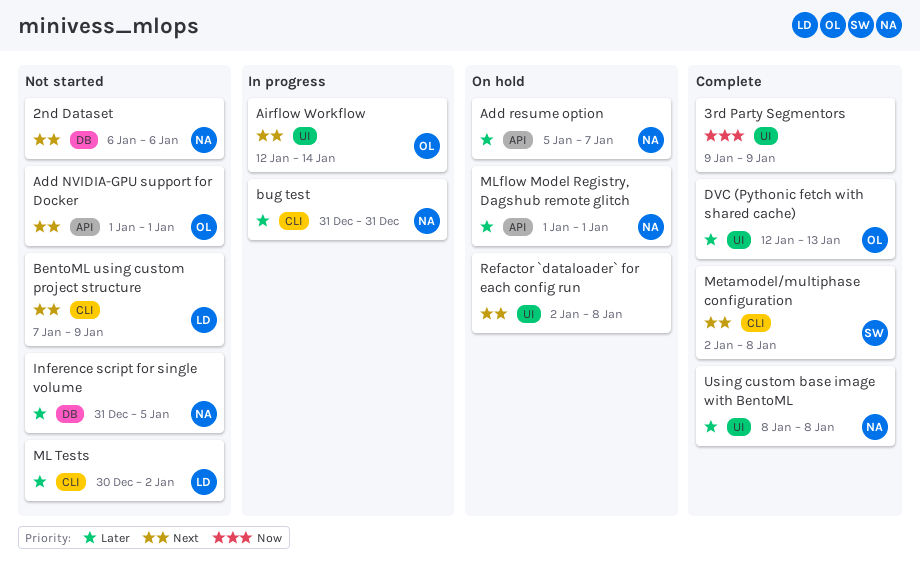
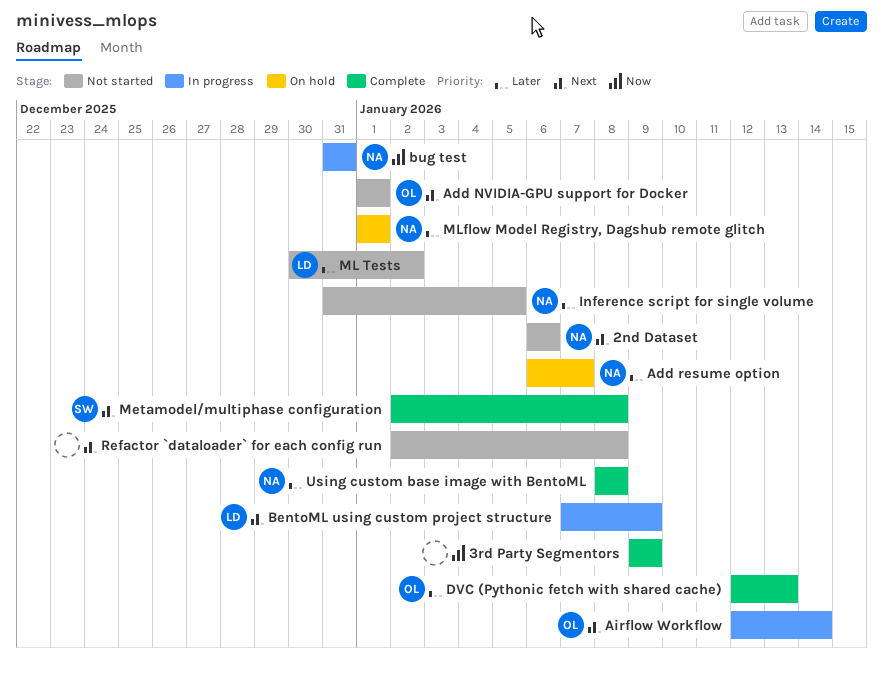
Add resume option, start: Jan 5 -> Jan 6
BentoML using custom project structure, status: Not started -> In progress
bug test, priority: Later -> Now
Refactor `dataloader` for each config run, status: On hold -> Not started

